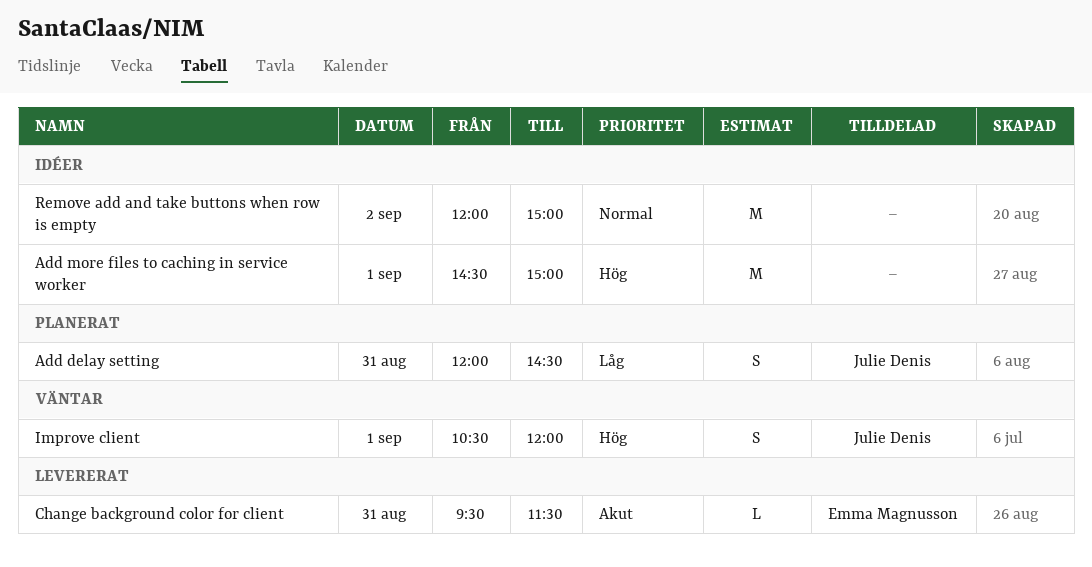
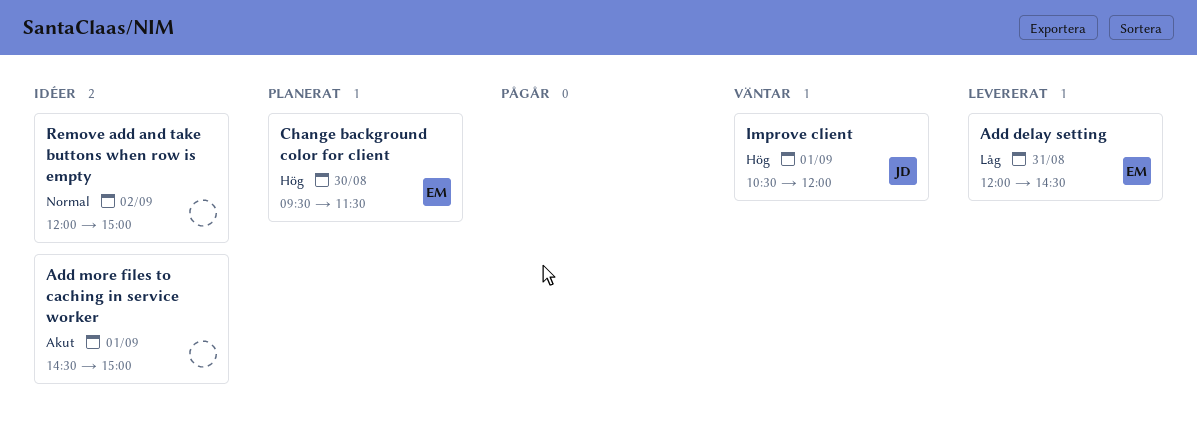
Add delay setting, status: Planerat -> Levererat
Add delay setting, owner: Julie Denis -> Emma Magnusson
Add more files to caching in service worker, priority: Hög -> Akut
Change background color for client, status: Levererat -> Planerat
Change background color for client, priority: Akut -> Hög
Change background color for client, day: Aug 31 -> Aug 30

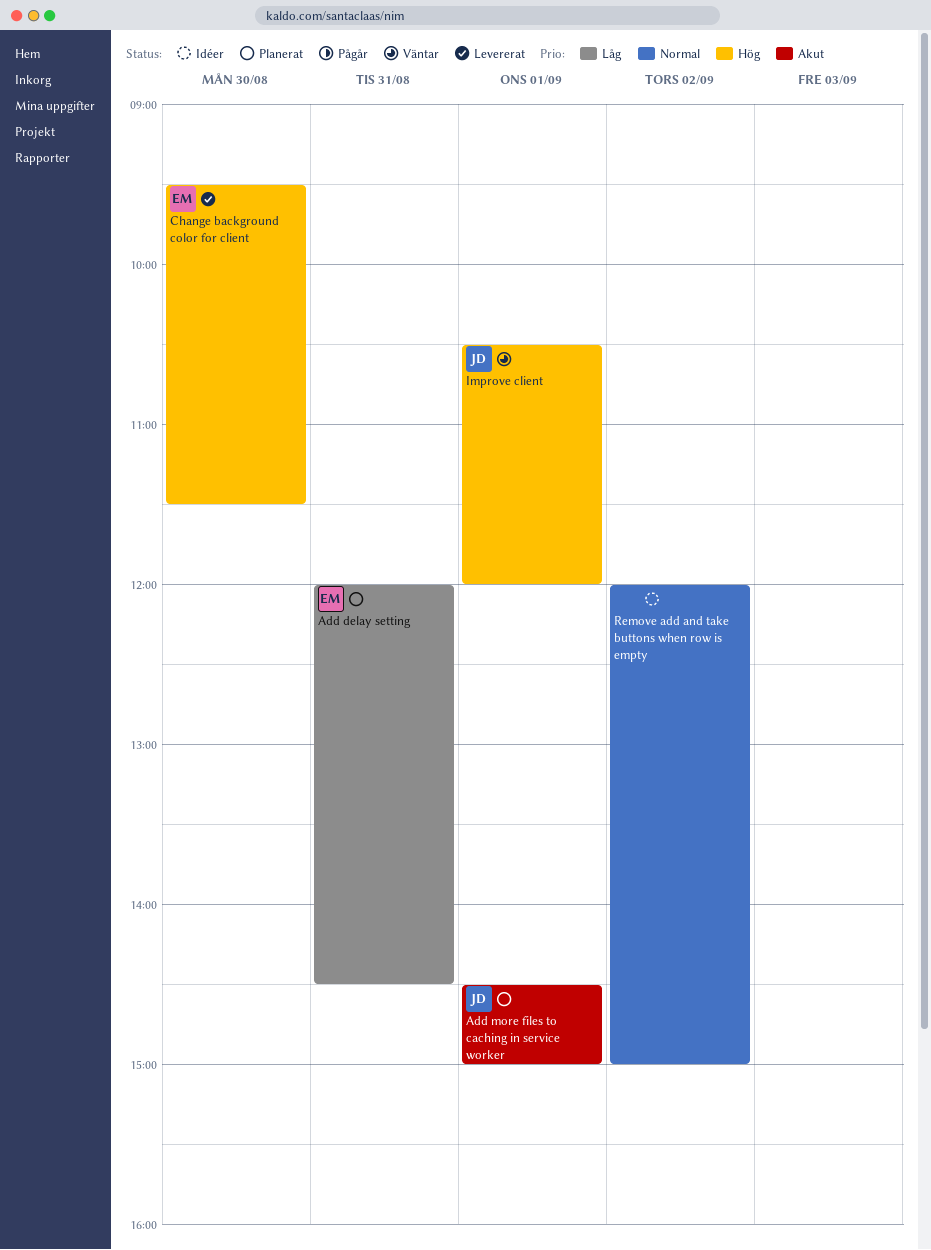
Add delay setting, status: Levererat -> Planerat
Add more files to caching in service worker, status: Idéer -> Planerat
Add more files to caching in service worker, owner: none -> JD
Change background color for client, status: Planerat -> Levererat

